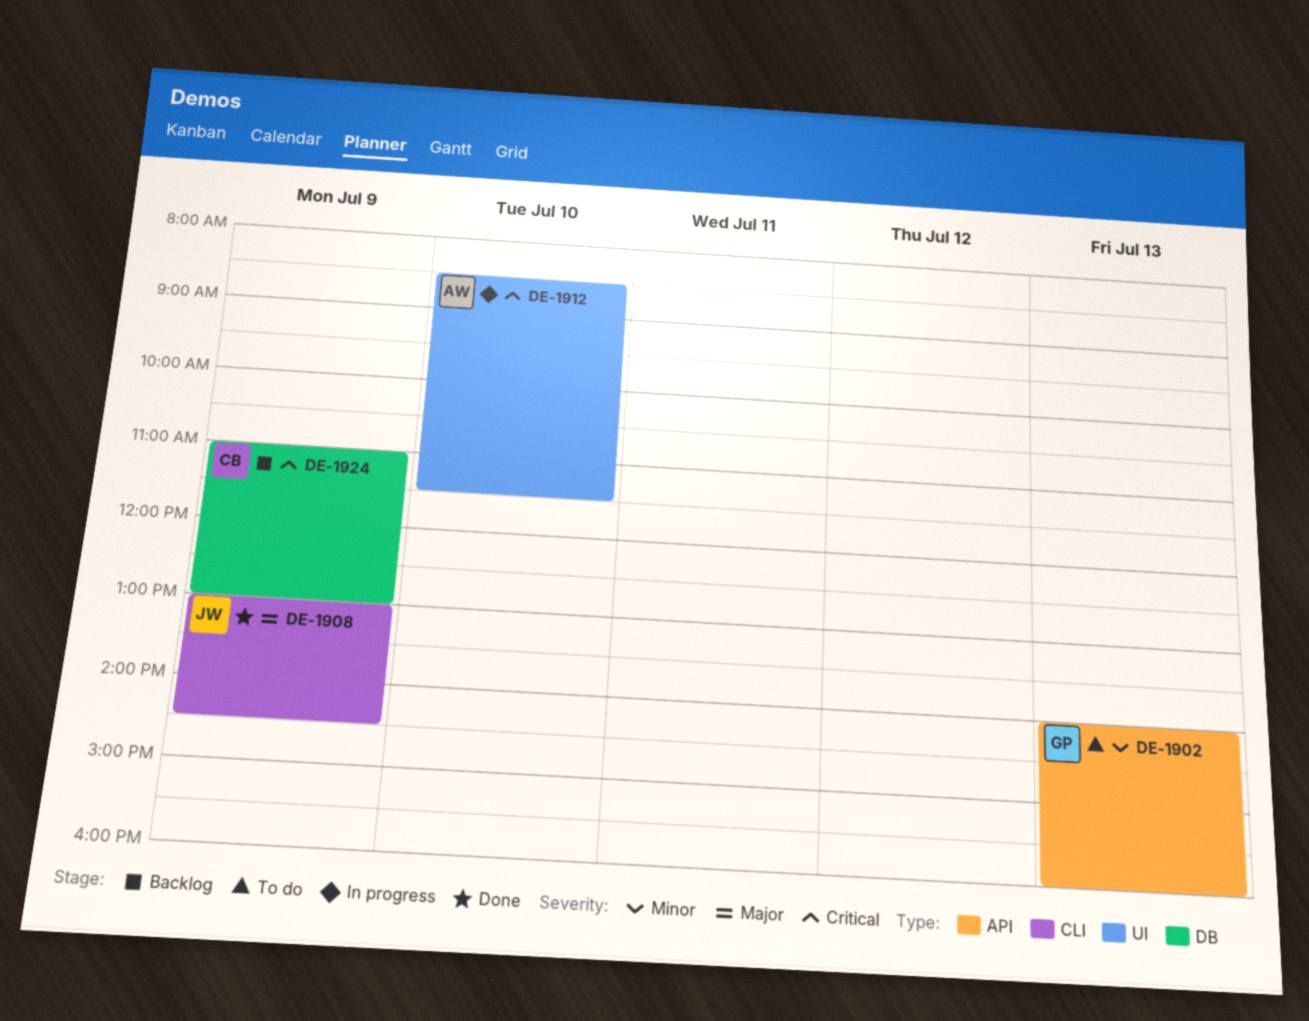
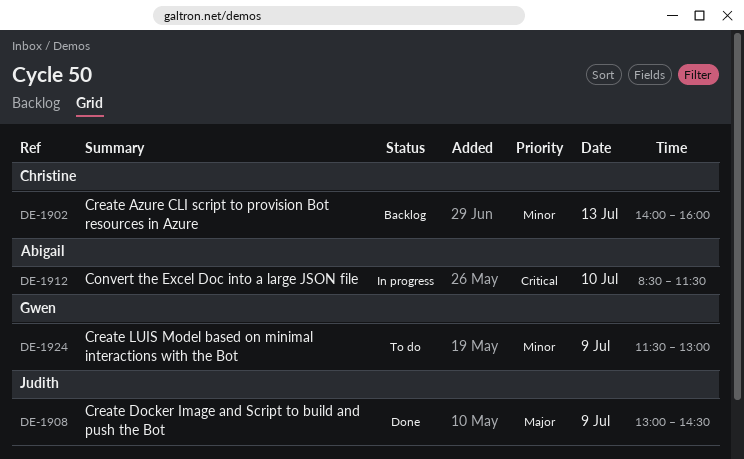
DE-1902, status: To do -> Backlog
DE-1902, owner: Gwen -> Christine
DE-1924, status: Backlog -> To do
DE-1924, owner: Christine -> Gwen
DE-1924, priority: Critical -> Minor
DE-1924, begins: 11:00 -> 11:30

